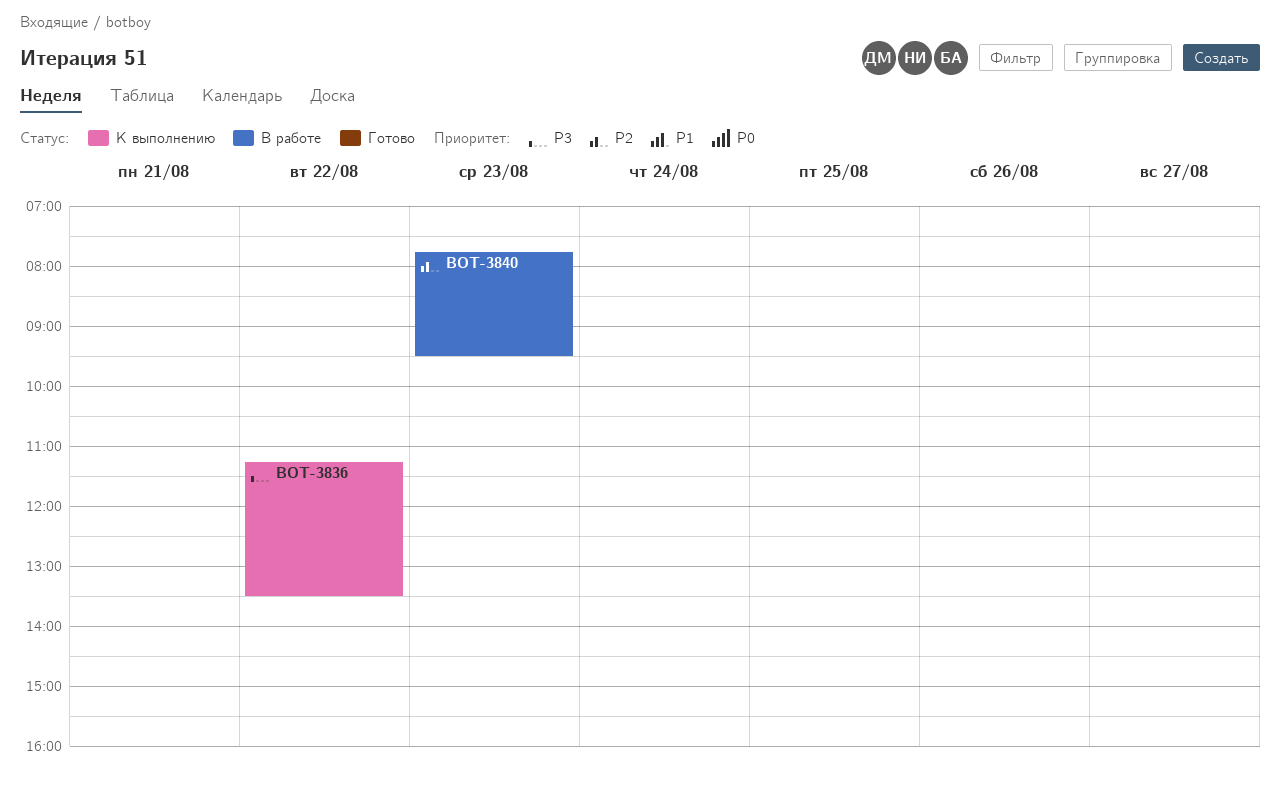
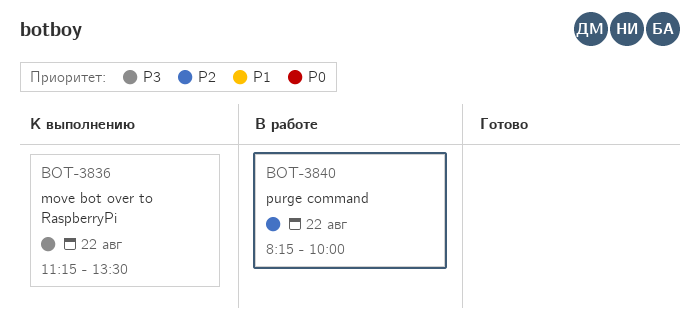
BOT-3840, day: Aug 23 -> Aug 22
BOT-3840, begins: 07:45 -> 08:15
BOT-3840, ends: 09:30 -> 10:00

